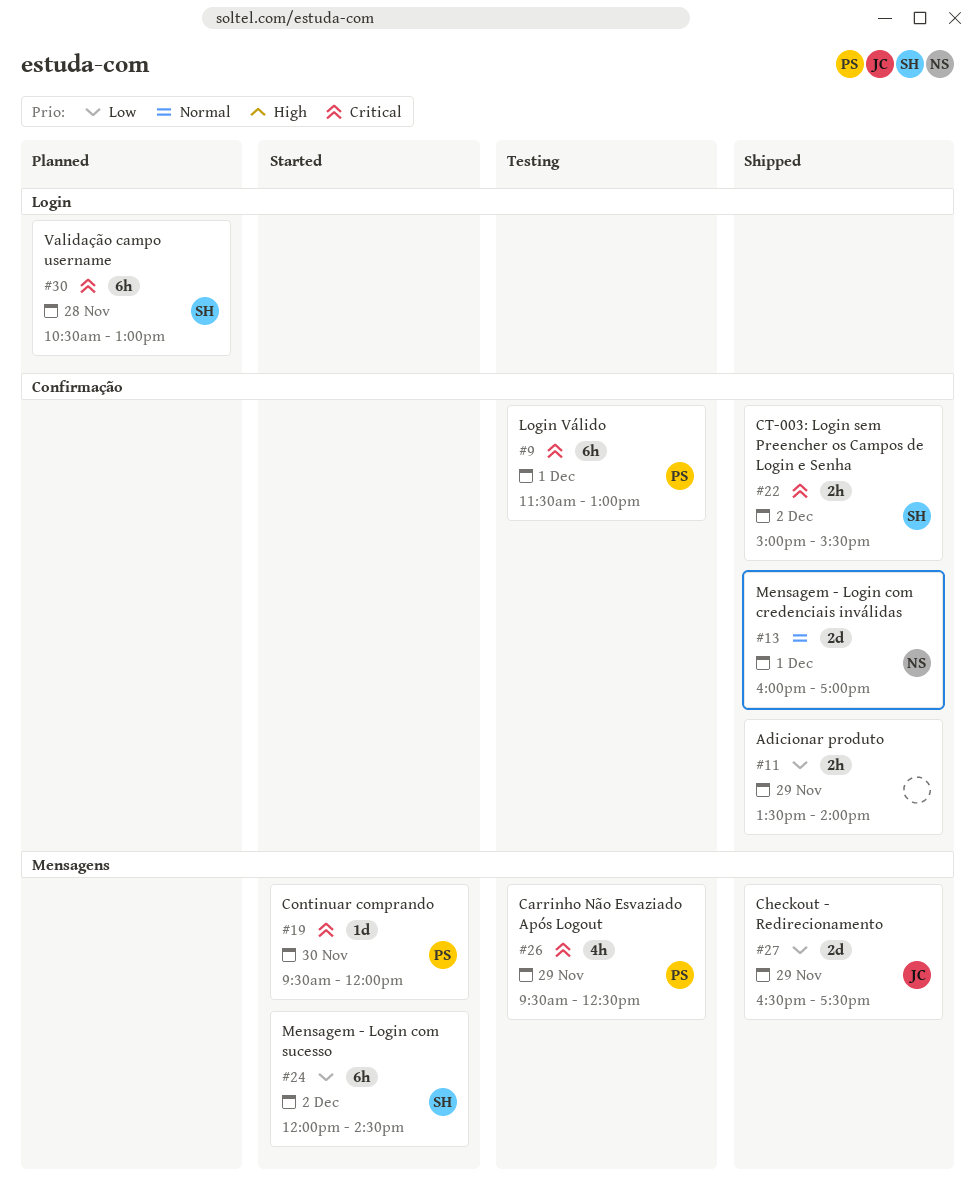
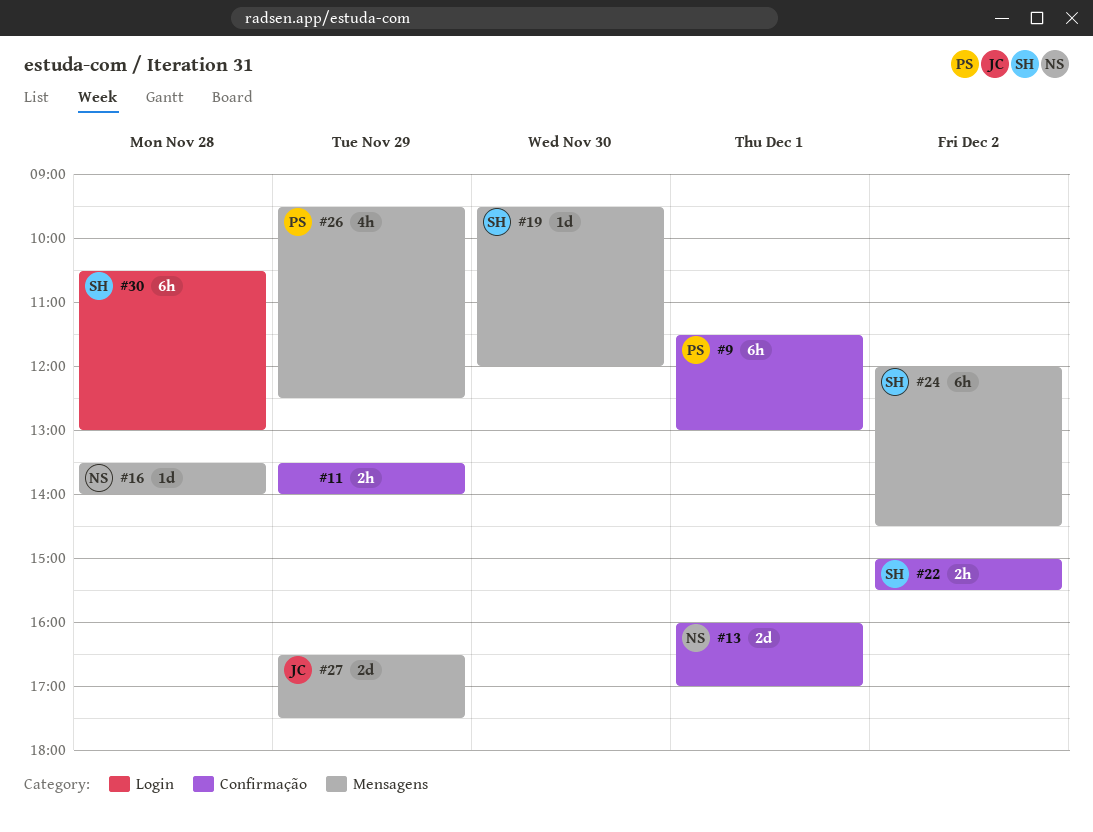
#16: none -> present
#19, owner: PS -> SH

